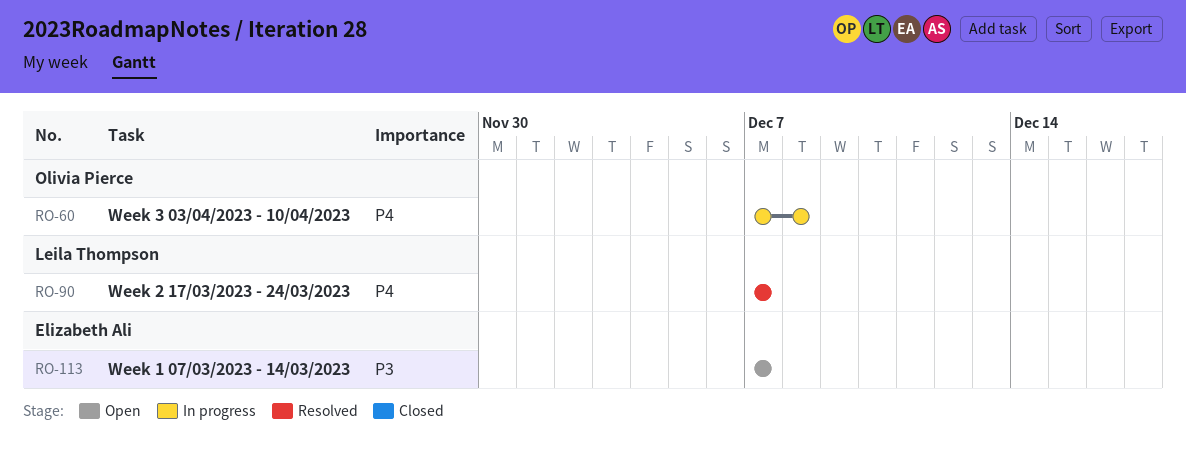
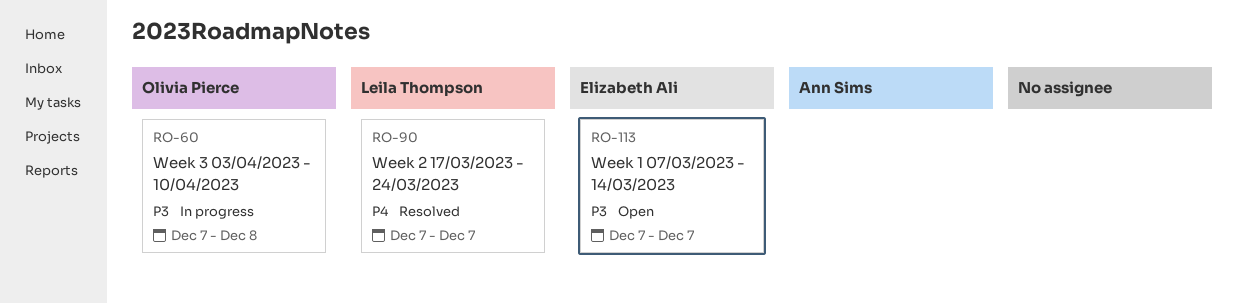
RO-60, priority: P4 -> P3

